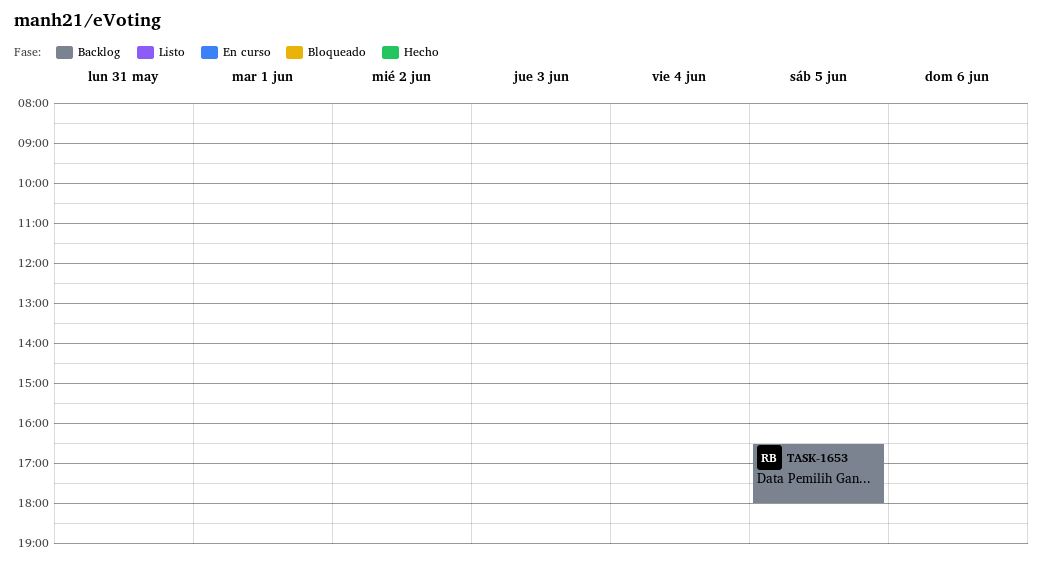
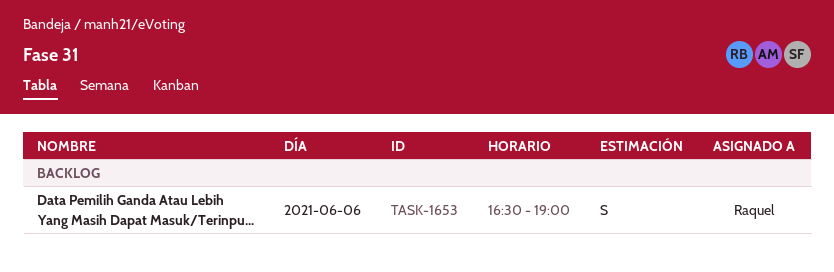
TASK-1653, day: Jun 5 -> Jun 6
TASK-1653, ends: 18:00 -> 19:00

